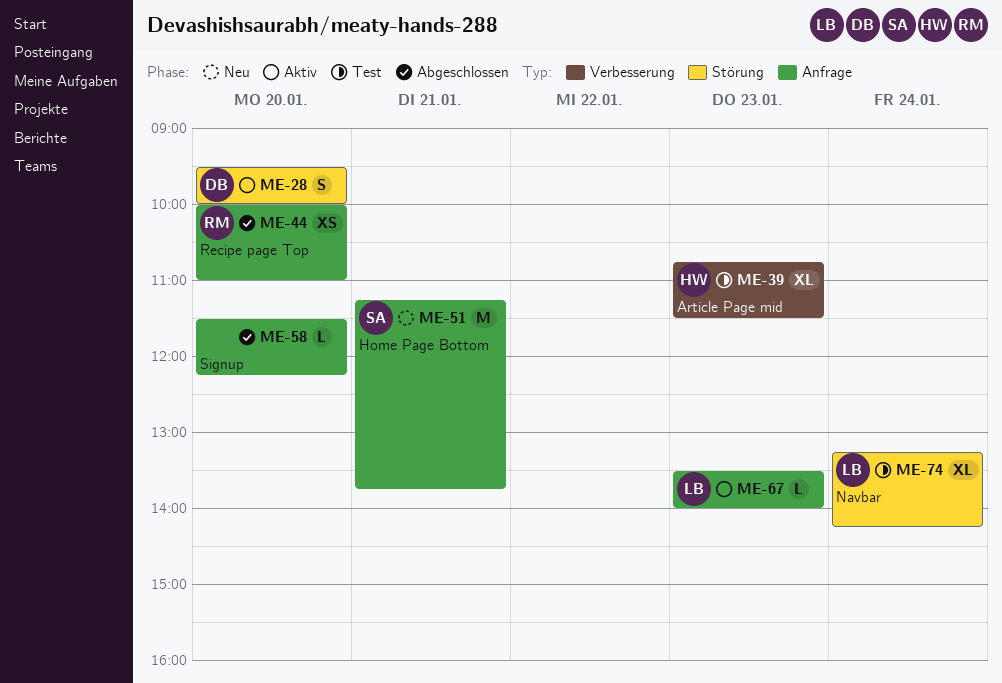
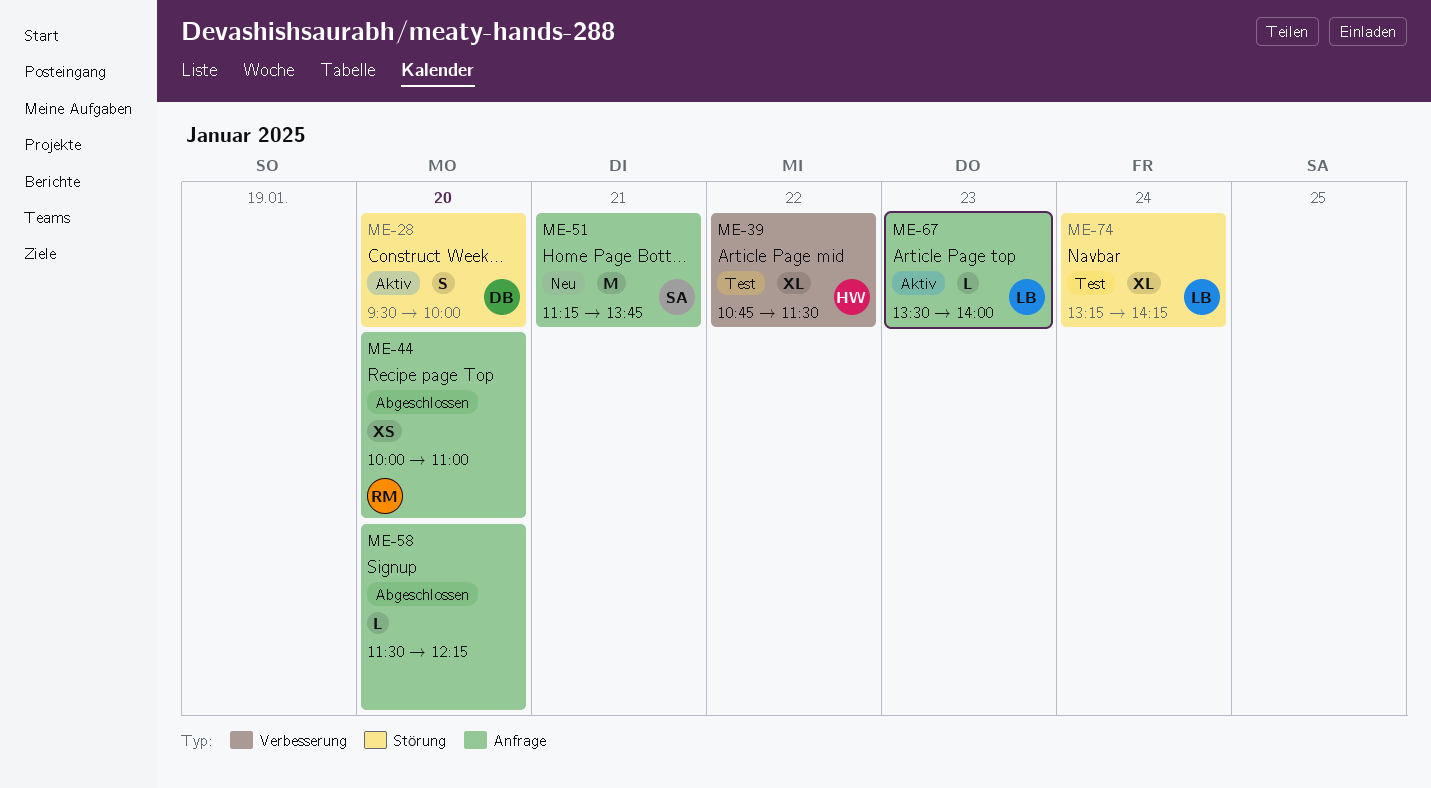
ME-39, day: Jan 23 -> Jan 22

